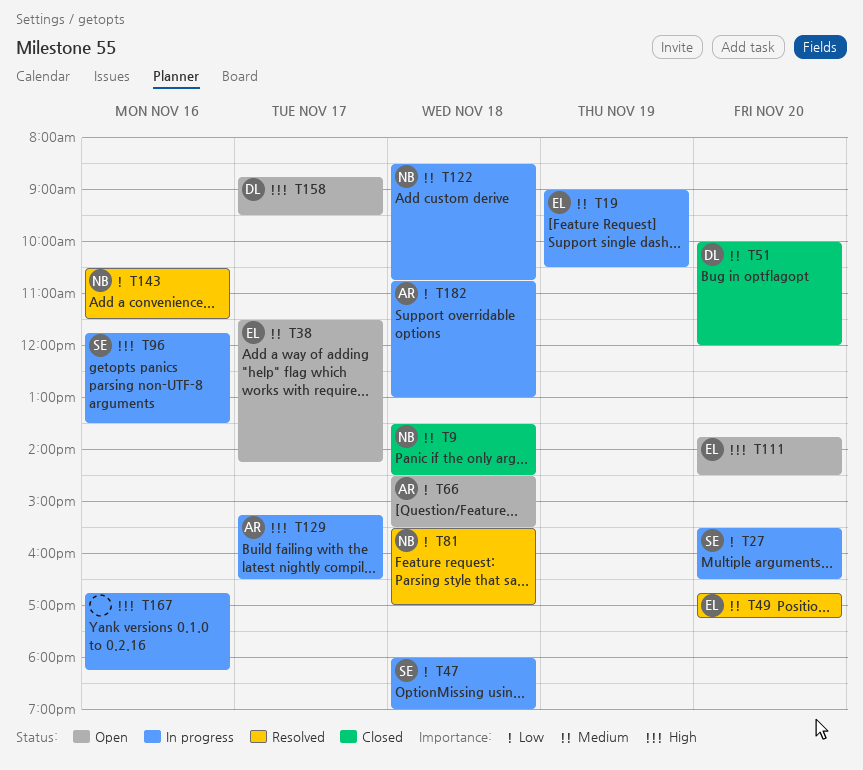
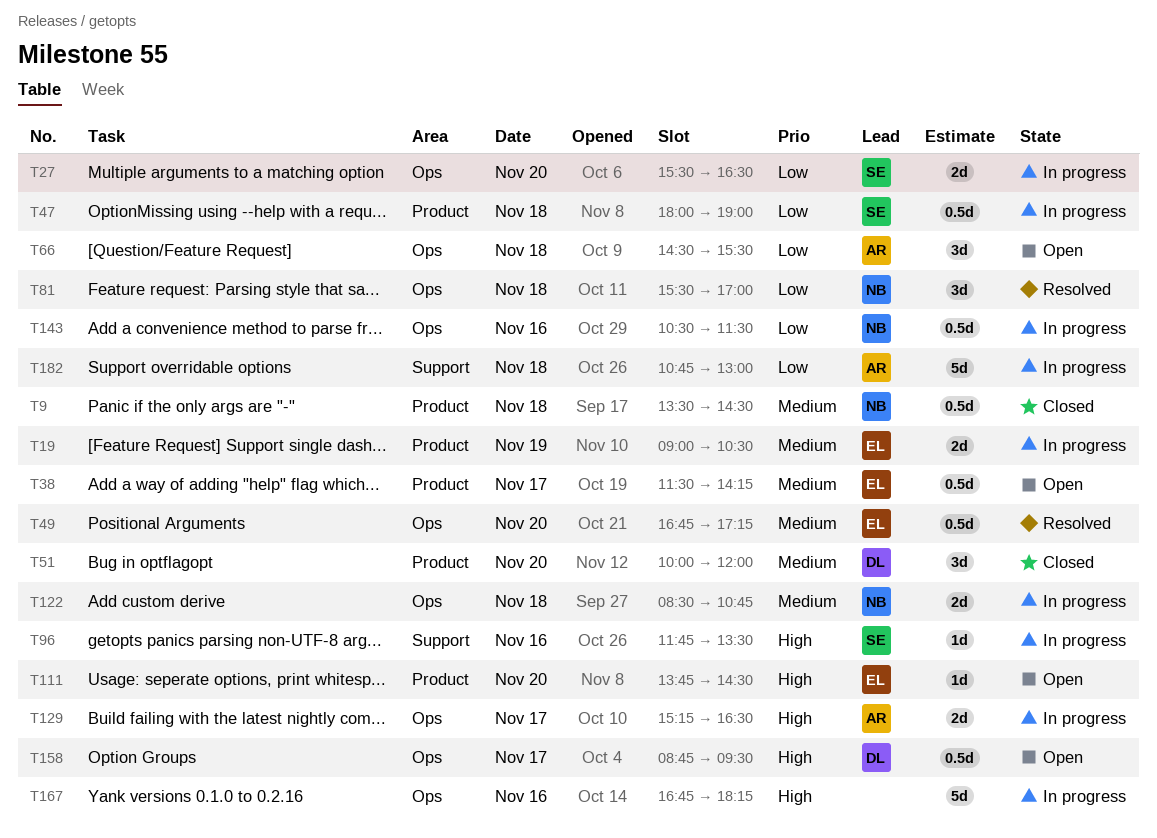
T143, status: Resolved -> In progress

